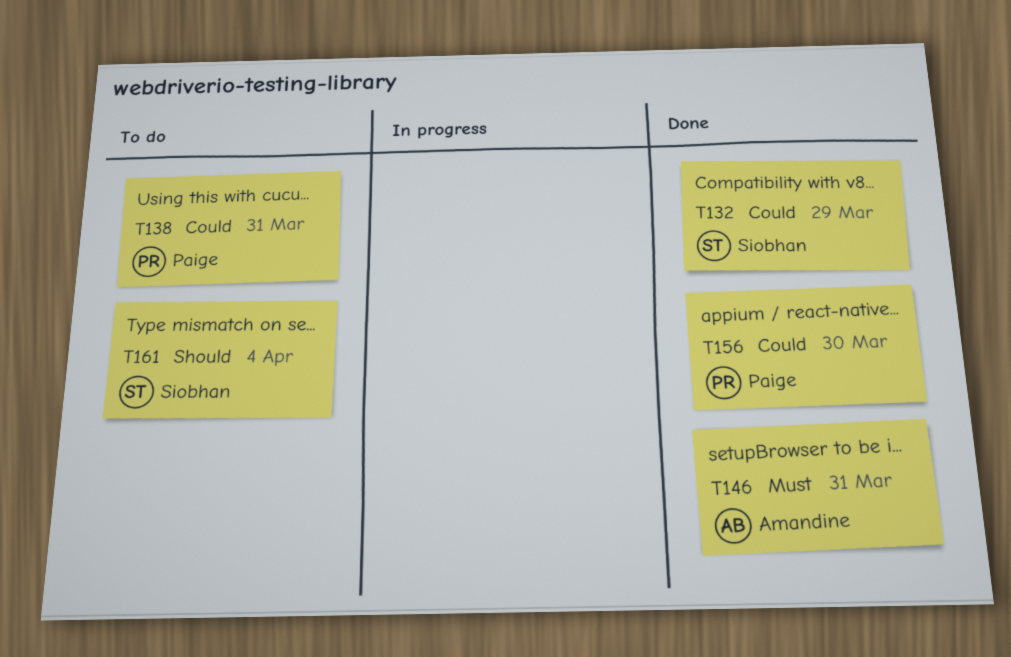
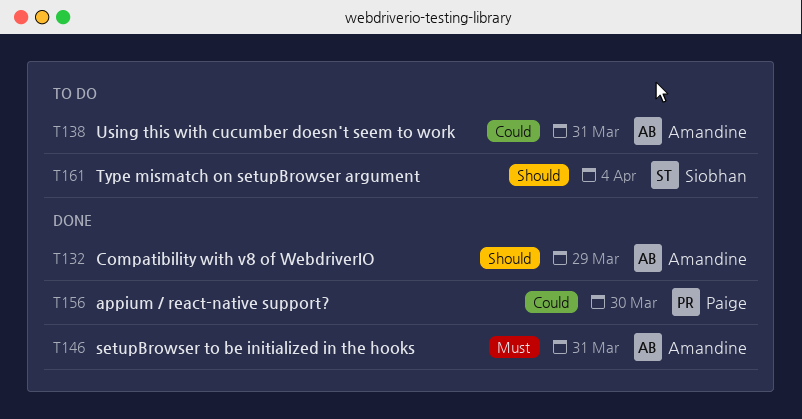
T132, owner: Siobhan -> Amandine
T132, priority: Could -> Should
T138, owner: Paige -> Amandine

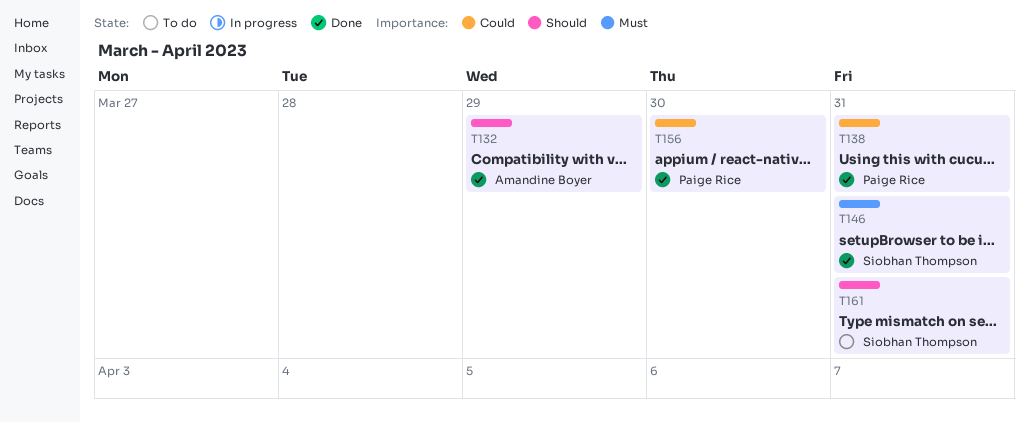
T138, status: To do -> Done
T138, owner: Amandine Boyer -> Paige Rice
T146, owner: Amandine Boyer -> Siobhan Thompson
T161, due: Apr 4 -> Mar 31

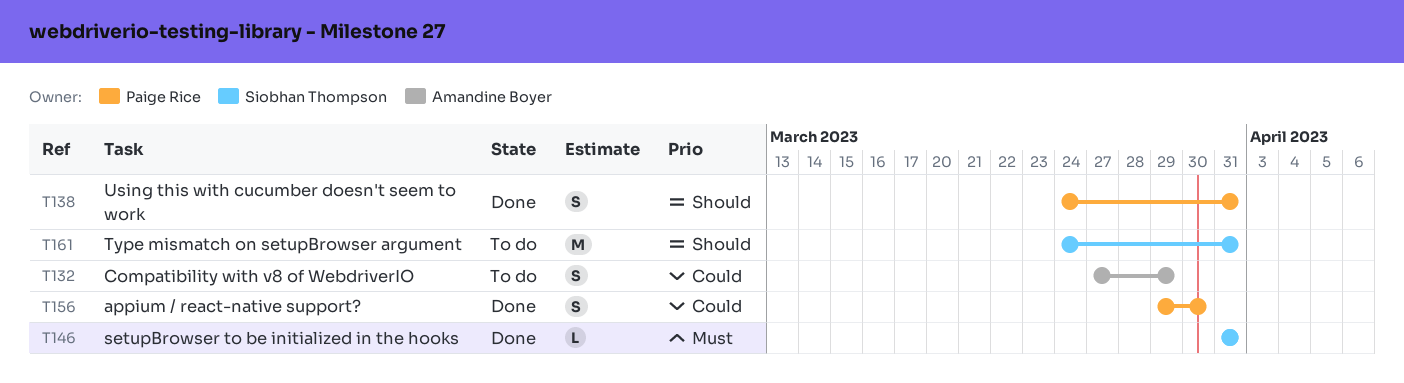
T132, status: Done -> To do
T132, priority: Should -> Could
T138, priority: Could -> Should

